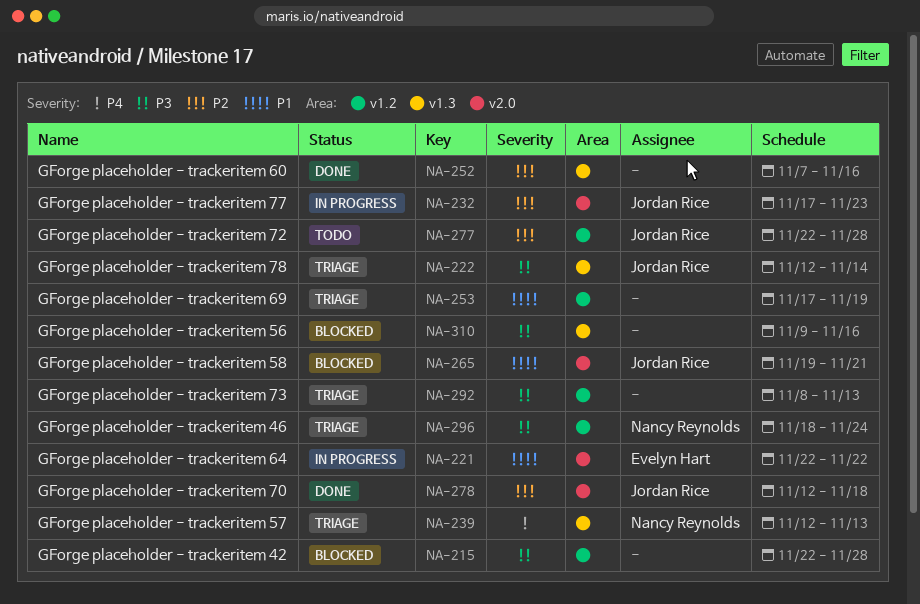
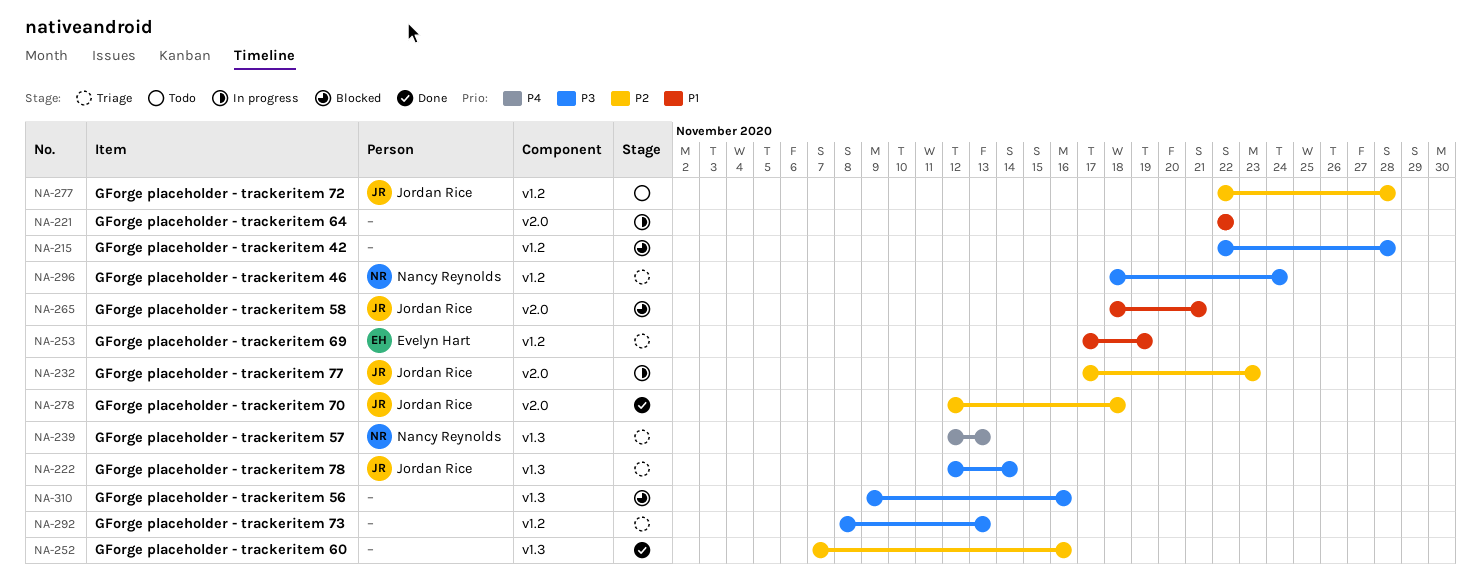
NA-221, owner: Evelyn Hart -> none
NA-253, owner: none -> Evelyn Hart
NA-265, start: Nov 19 -> Nov 18

